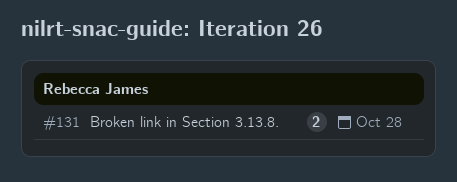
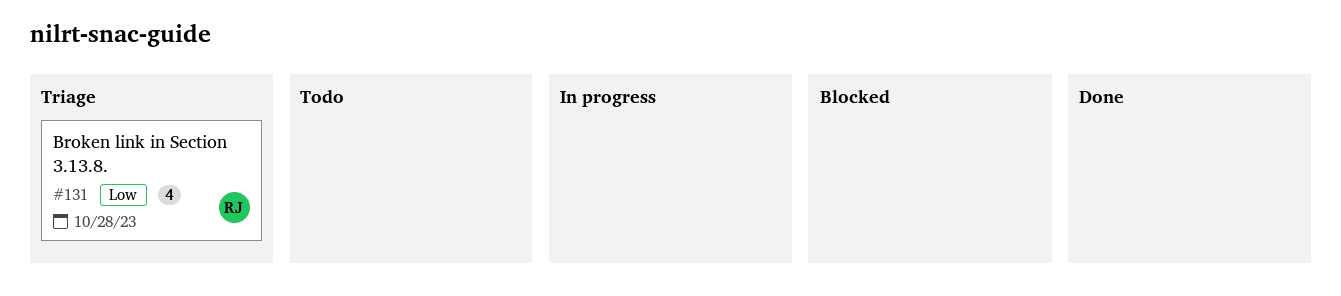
#131, estimate: 2 -> 4

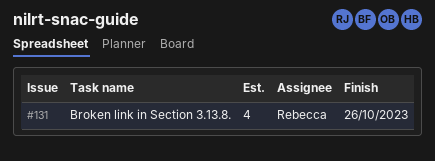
#131, due: Oct 28 -> Oct 26

